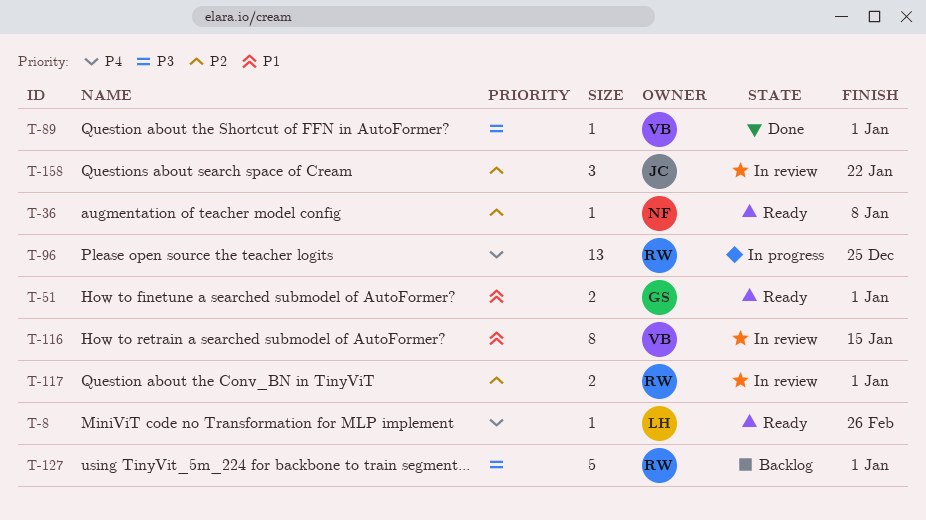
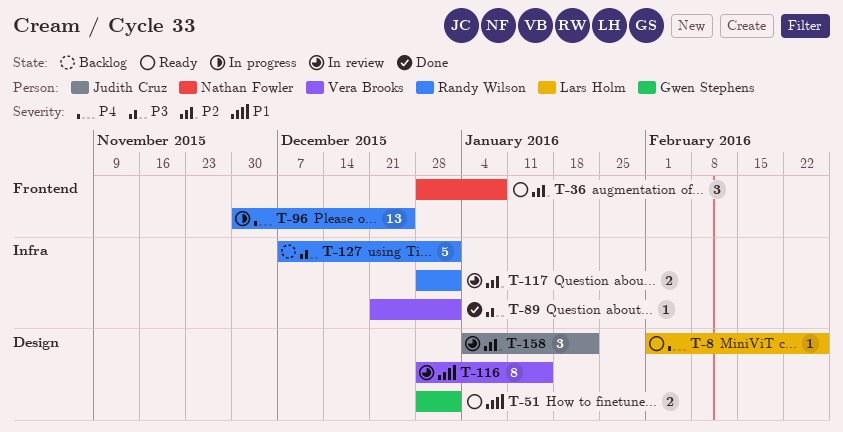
T-36, estimate: 1 -> 3

